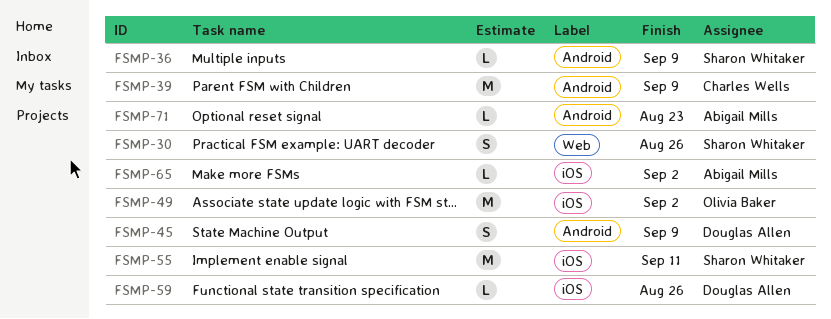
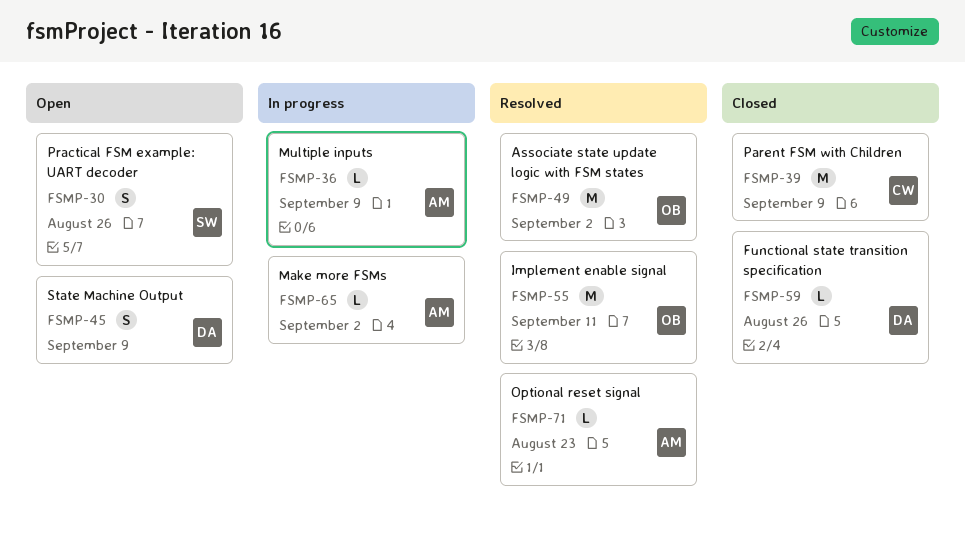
FSMP-36, owner: Sharon Whitaker -> Abigail Mills
FSMP-55, owner: Sharon Whitaker -> Olivia Baker

